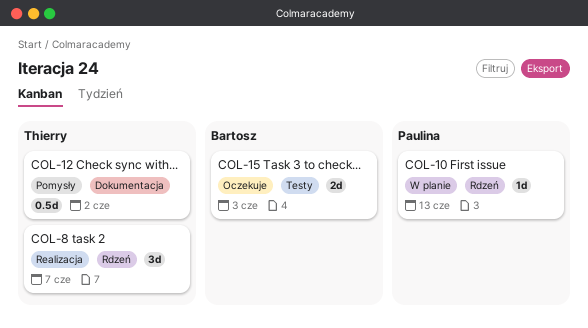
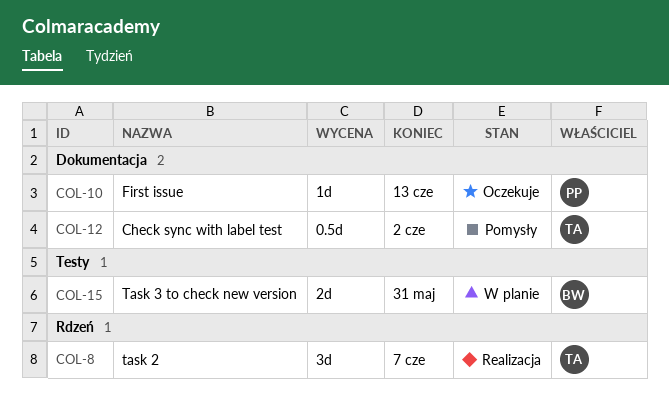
COL-10, status: W planie -> Oczekuje
COL-10, label: Rdzeń -> Dokumentacja
COL-15, status: Oczekuje -> W planie
COL-15, due: Jun 3 -> May 31

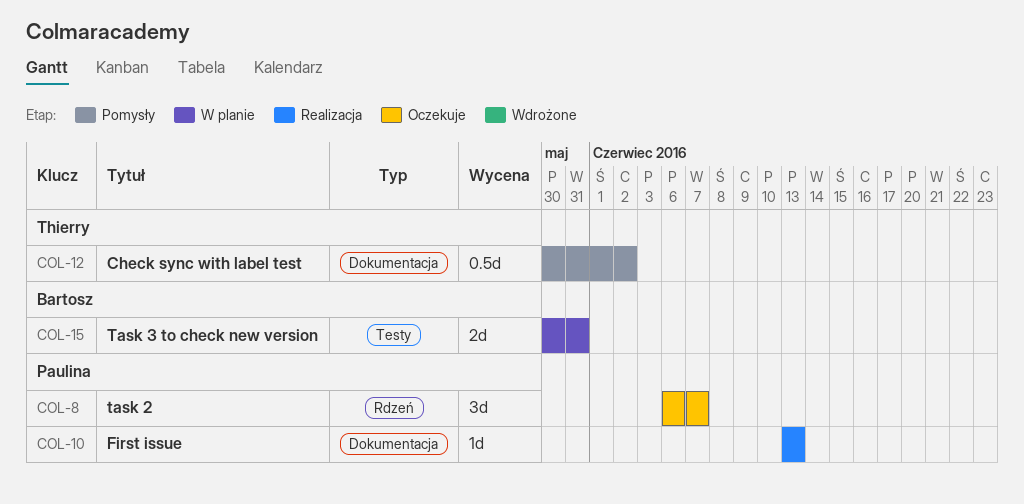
COL-8, status: Realizacja -> Oczekuje
COL-8, owner: Thierry -> Paulina
COL-10, status: Oczekuje -> Realizacja

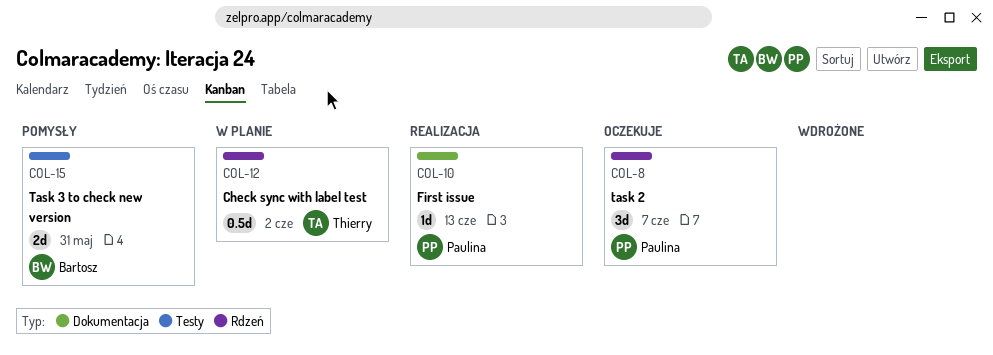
COL-12, status: Pomysły -> W planie
COL-12, label: Dokumentacja -> Rdzeń
COL-15, status: W planie -> Pomysły

